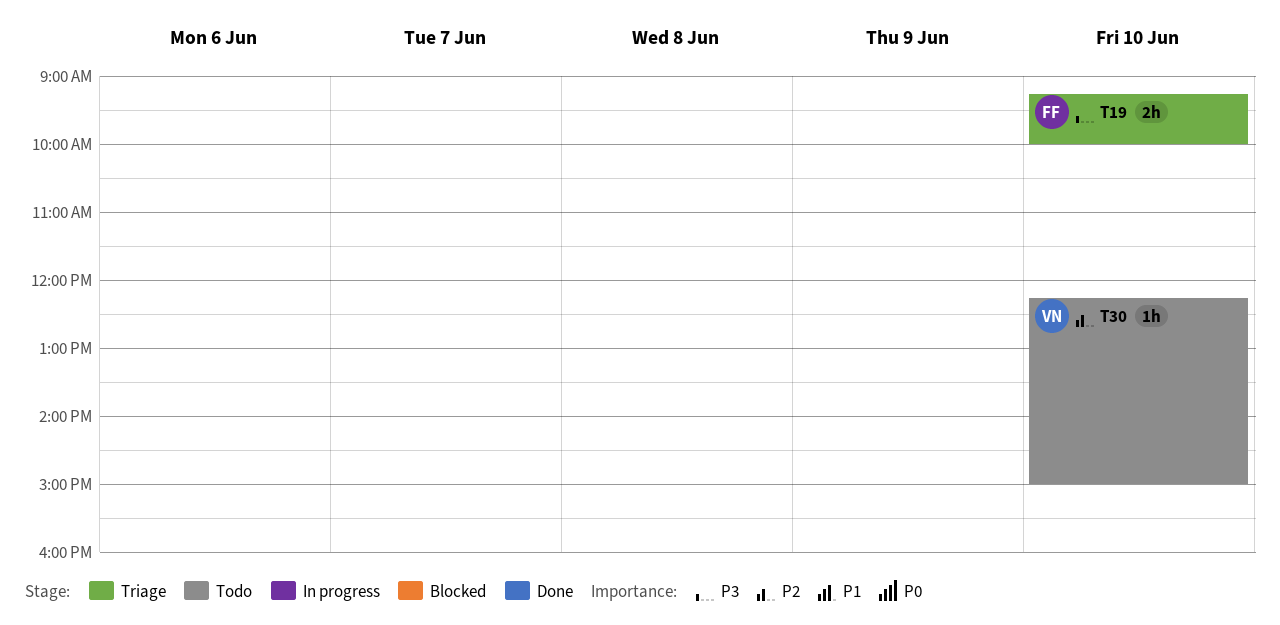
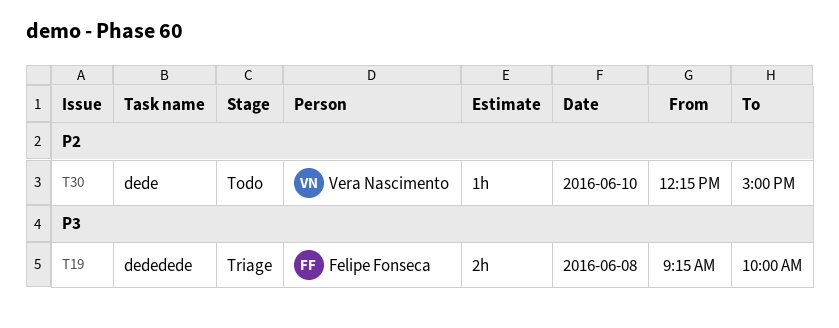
T19, day: Jun 10 -> Jun 8

